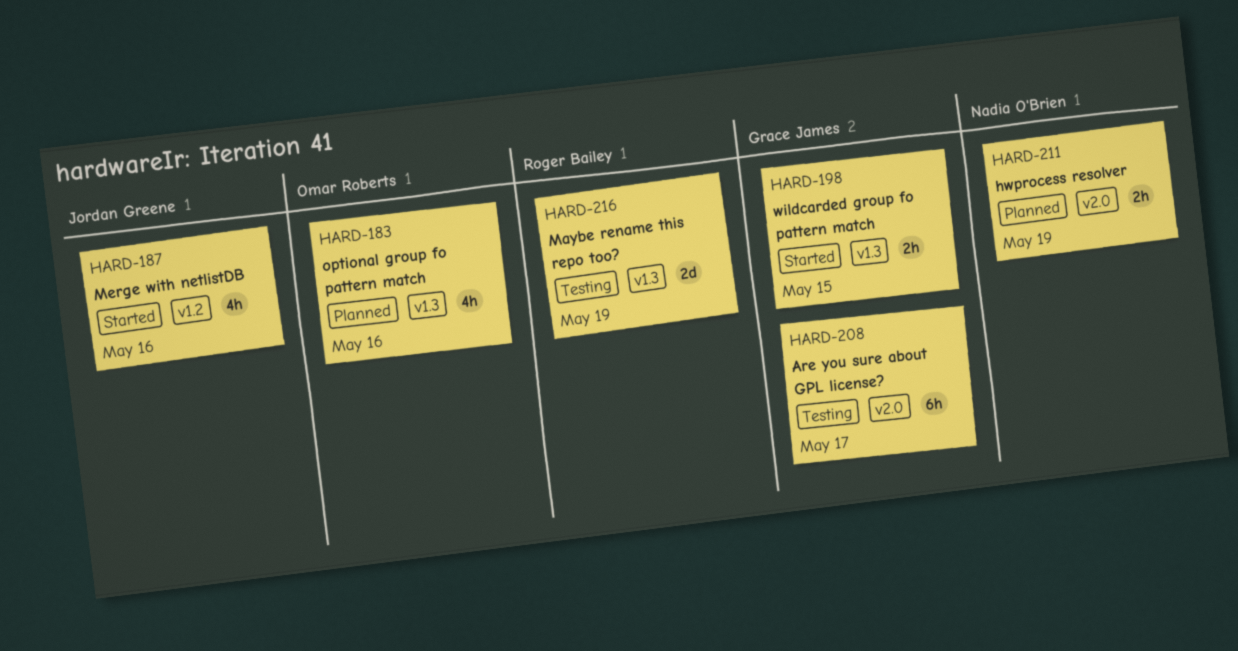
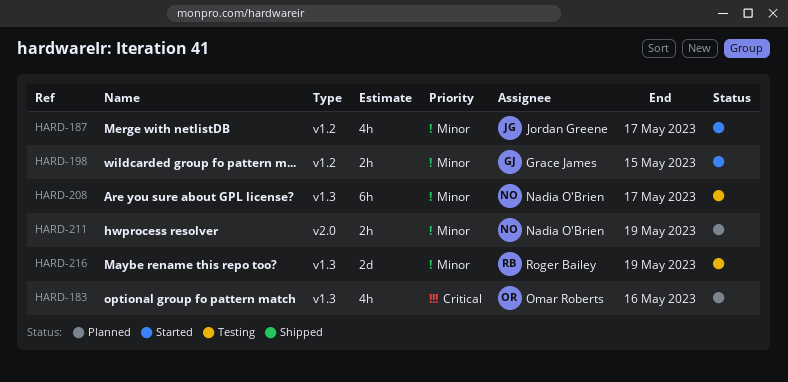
HARD-187, due: May 16 -> May 17
HARD-198, label: v1.3 -> v1.2
HARD-208, owner: Grace James -> Nadia O'Brien
HARD-208, label: v2.0 -> v1.3

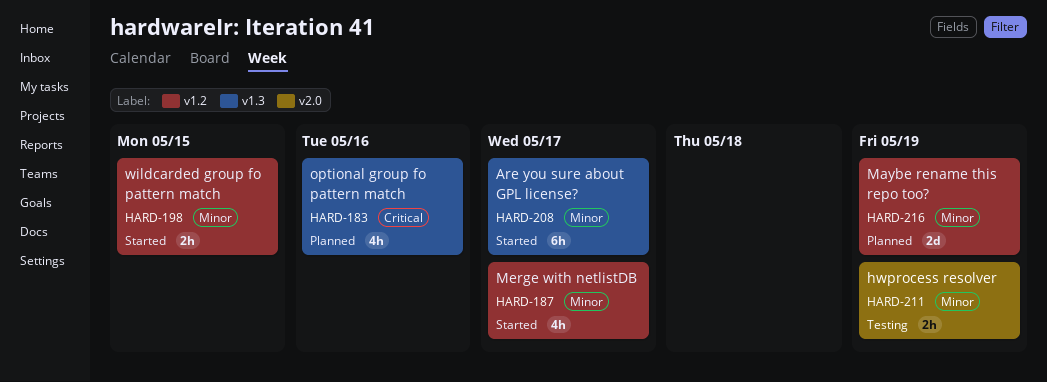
HARD-208, status: Testing -> Started
HARD-211, status: Planned -> Testing
HARD-216, status: Testing -> Planned
HARD-216, label: v1.3 -> v1.2

